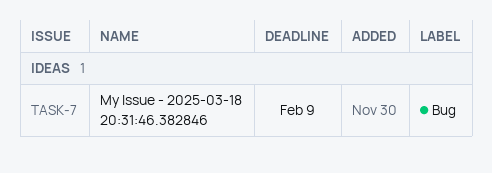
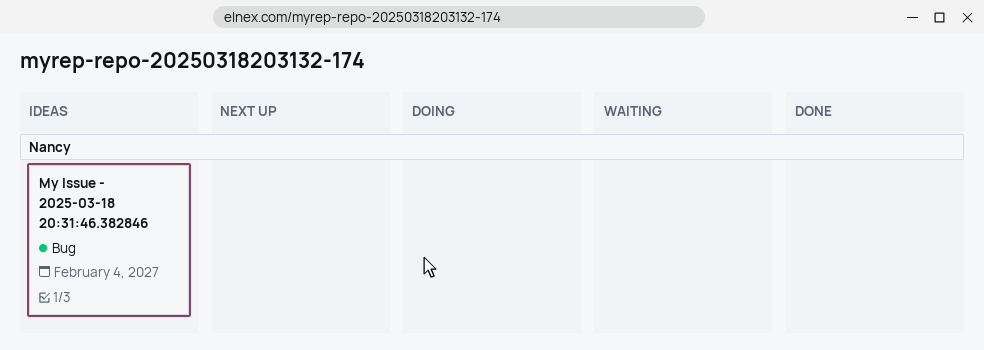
My Issue - 2025-03-18 20:31:46.382846, due: Feb 9 -> Feb 4

